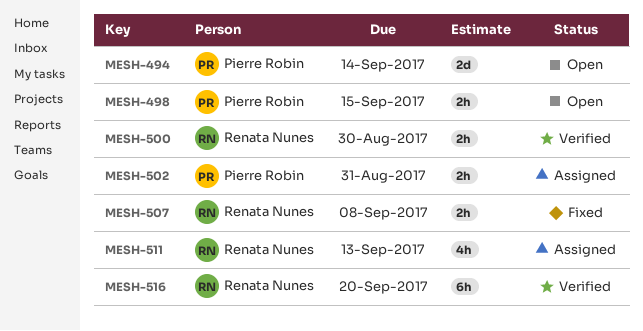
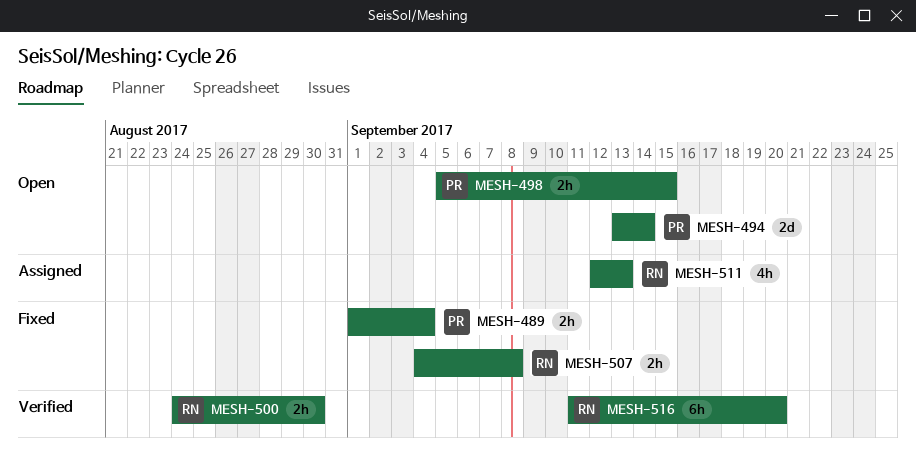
MESH-489: none -> present
MESH-502: present -> none

